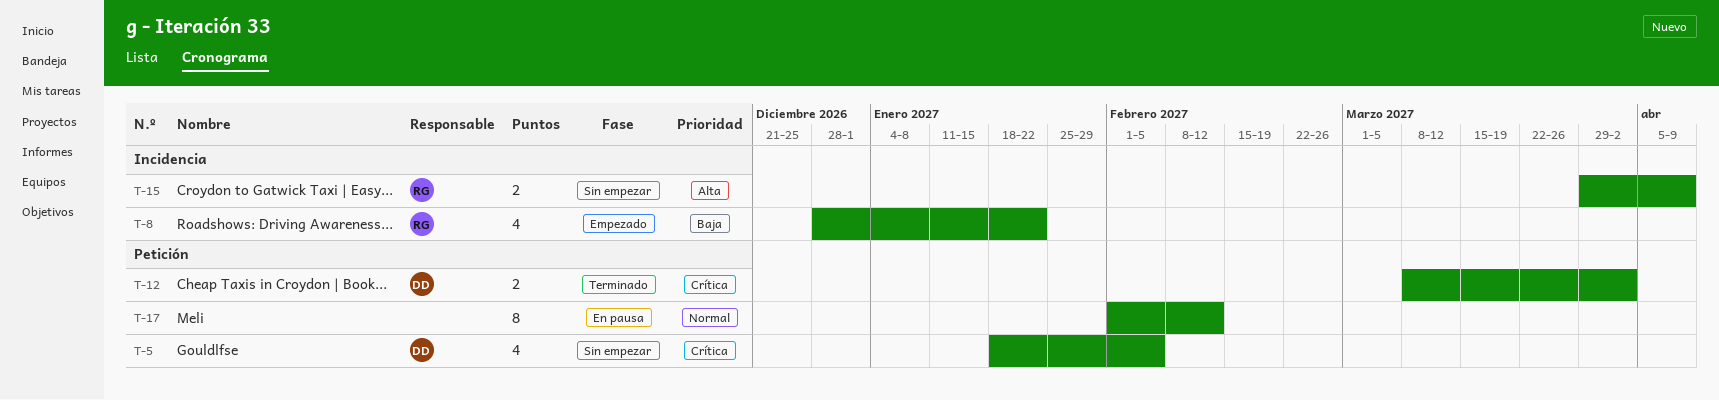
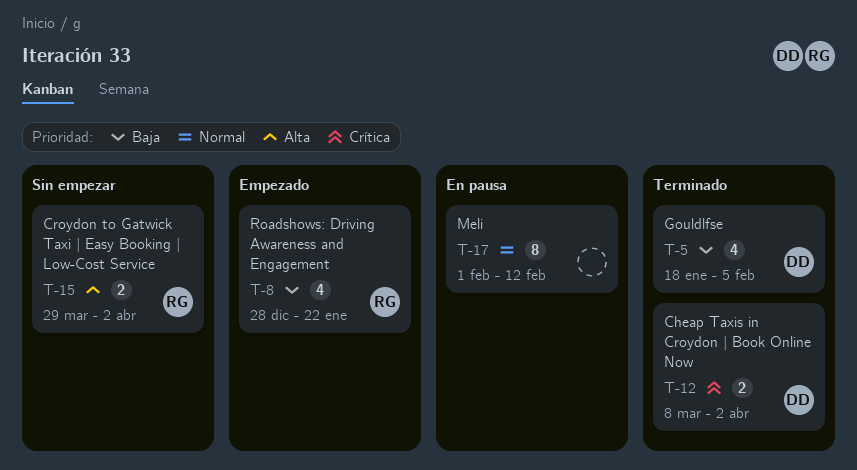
T-5, status: Sin empezar -> Terminado
T-5, priority: Crítica -> Baja
T-15, due: Apr 9 -> Apr 2

